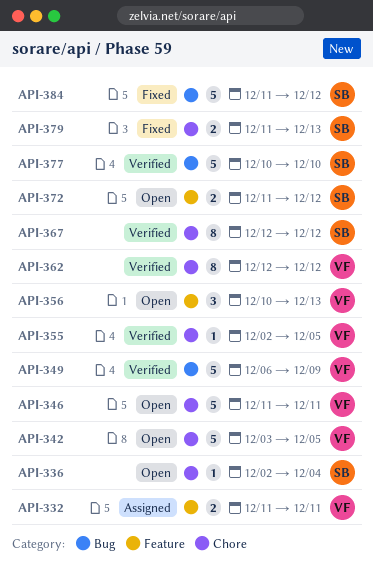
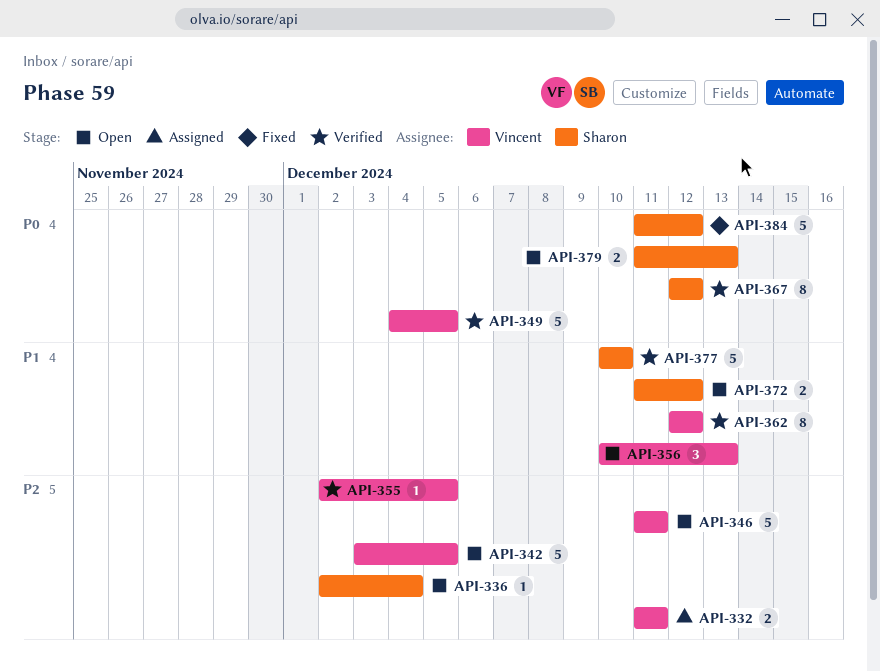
API-349, start: Dec 6 -> Dec 4
API-349, due: Dec 9 -> Dec 5
API-379, status: Fixed -> Open

